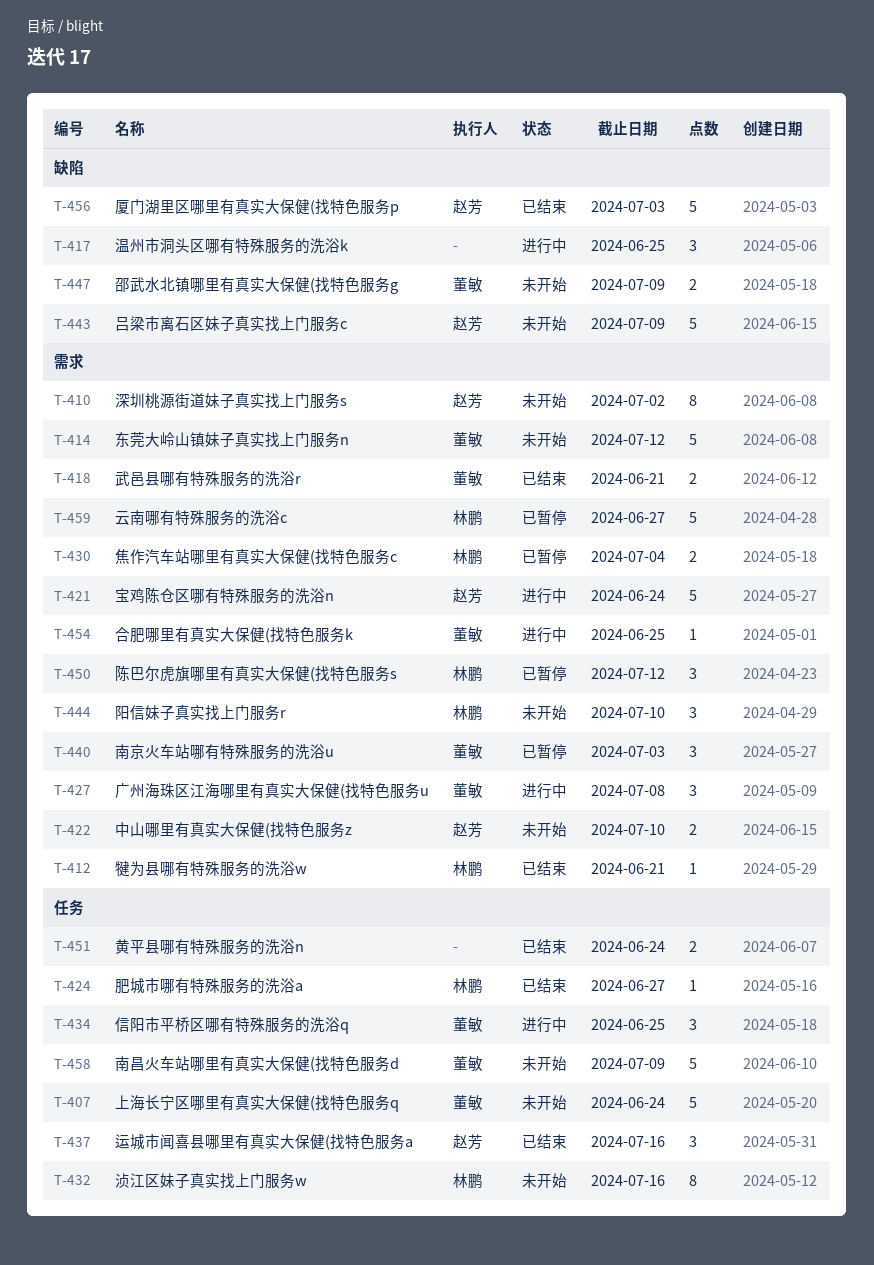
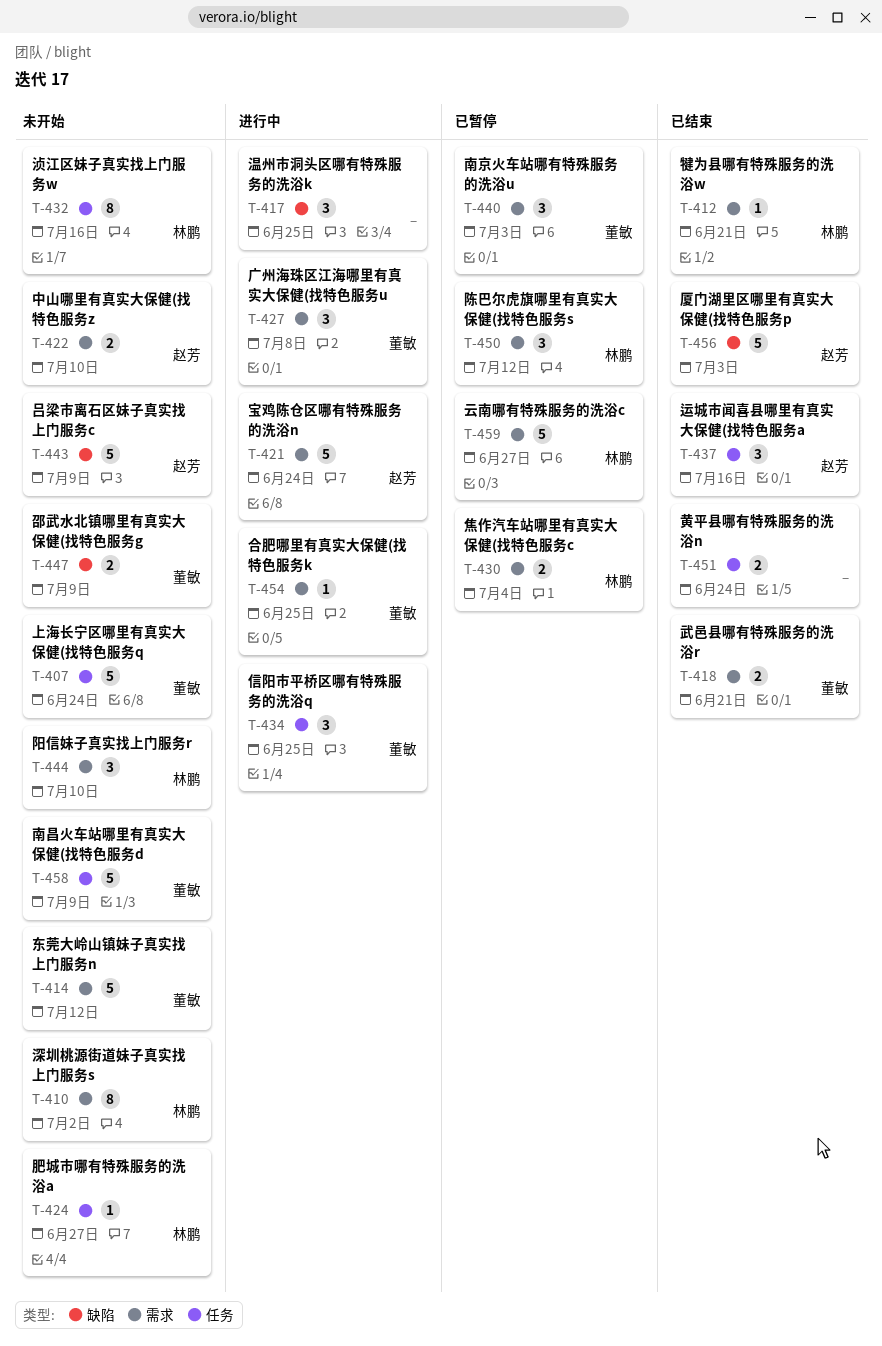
T-410, owner: 赵芳 -> 林鹏
T-424, status: 已结束 -> 未开始

